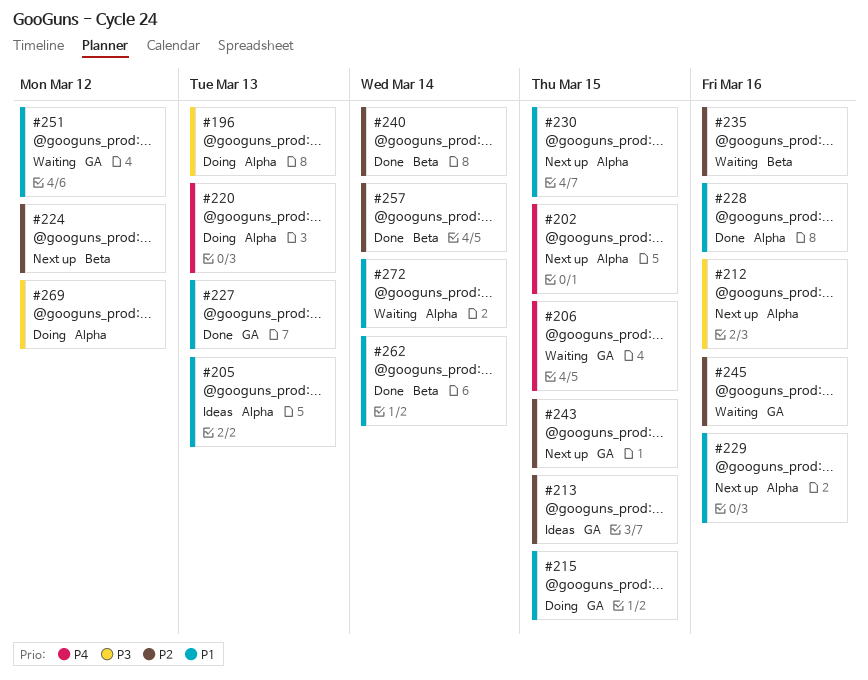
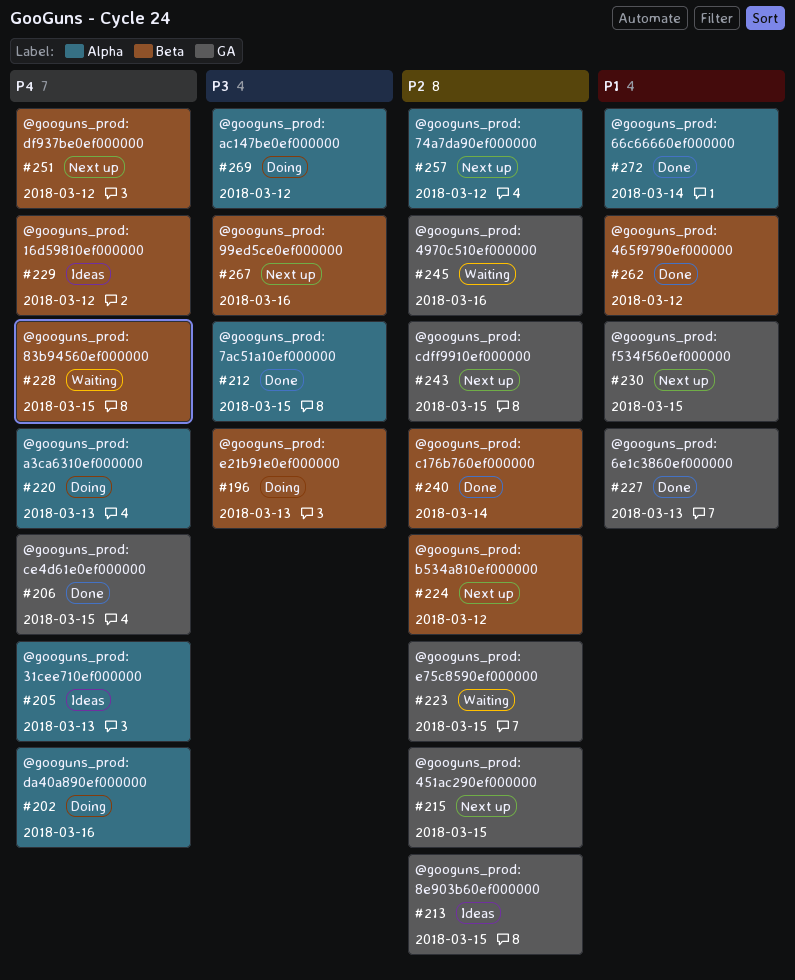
#196, label: Alpha -> Beta
#202, status: Next up -> Doing
#202, due: Mar 15 -> Mar 16
#205, priority: P1 -> P4
#206, status: Waiting -> Done
#212, status: Next up -> Done
#212, due: Mar 16 -> Mar 15
#215, status: Doing -> Next up
#215, priority: P1 -> P2
#223: none -> present
#228, status: Done -> Waiting
#228, priority: P1 -> P4
#228, label: Alpha -> Beta
#228, due: Mar 16 -> Mar 15
#229, status: Next up -> Ideas
#229, priority: P1 -> P4
#229, label: Alpha -> Beta
#229, due: Mar 16 -> Mar 12
#230, label: Alpha -> GA
#235: present -> none
#251, status: Waiting -> Next up
#251, priority: P1 -> P4
#251, label: GA -> Beta
#257, status: Done -> Next up
#257, label: Beta -> Alpha
#257, due: Mar 14 -> Mar 12
#262, due: Mar 14 -> Mar 12
#267: none -> present
#272, status: Waiting -> Done

